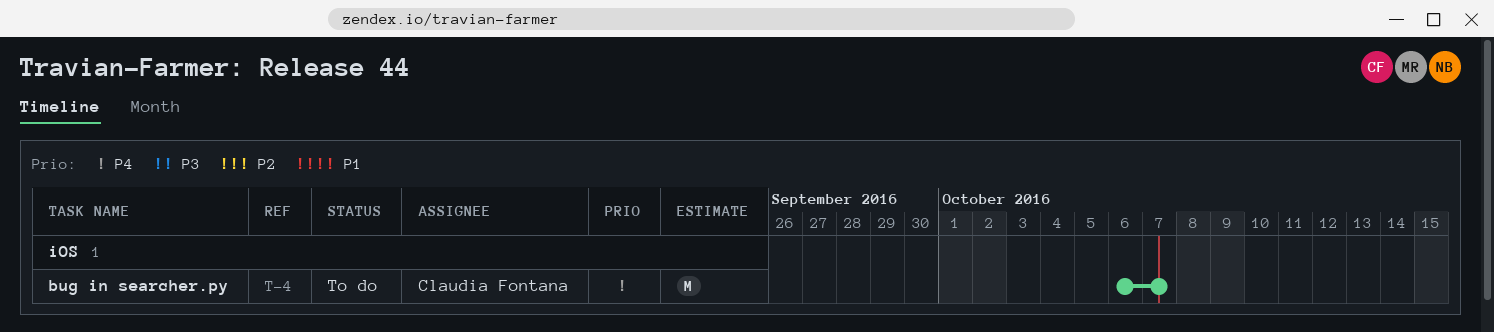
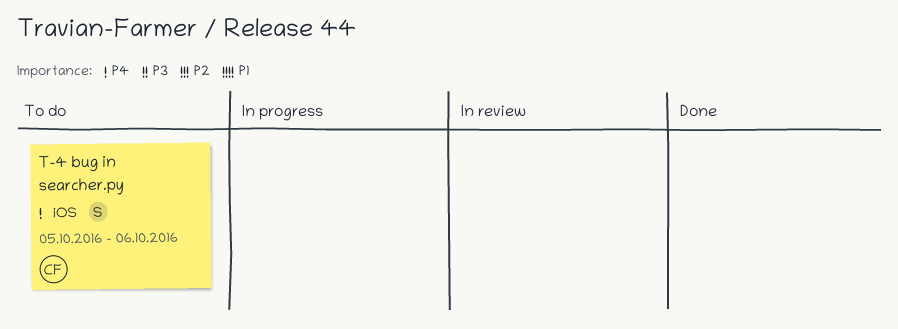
T-4, estimate: M -> S
T-4, start: Oct 6 -> Oct 5
T-4, due: Oct 7 -> Oct 6

